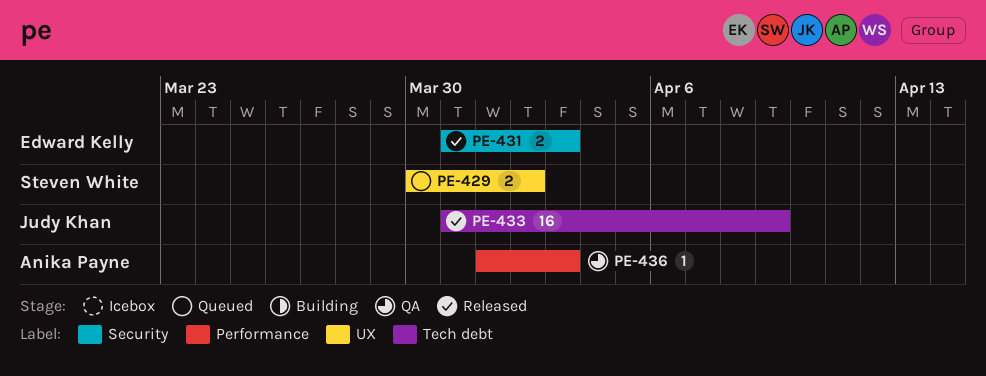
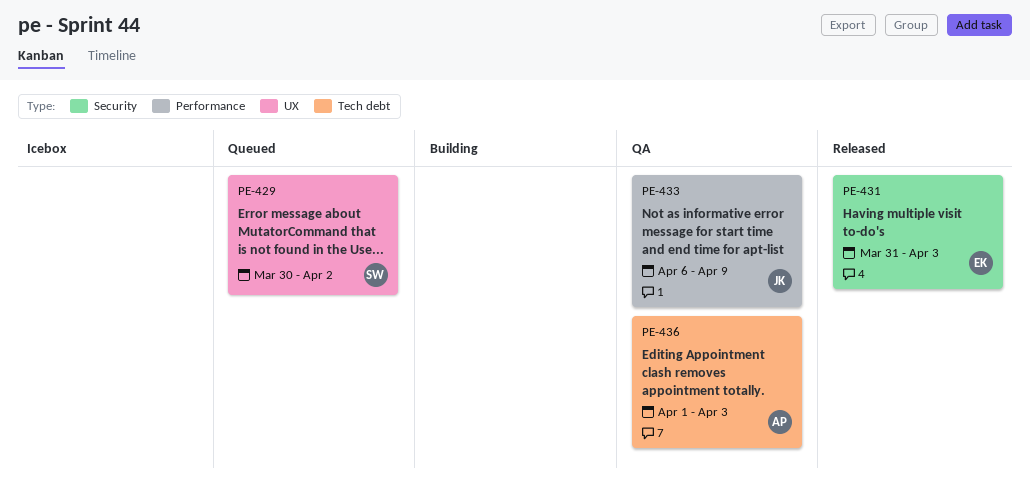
PE-433, status: Released -> QA
PE-433, label: Tech debt -> Performance
PE-433, start: Mar 31 -> Apr 6
PE-436, label: Performance -> Tech debt

